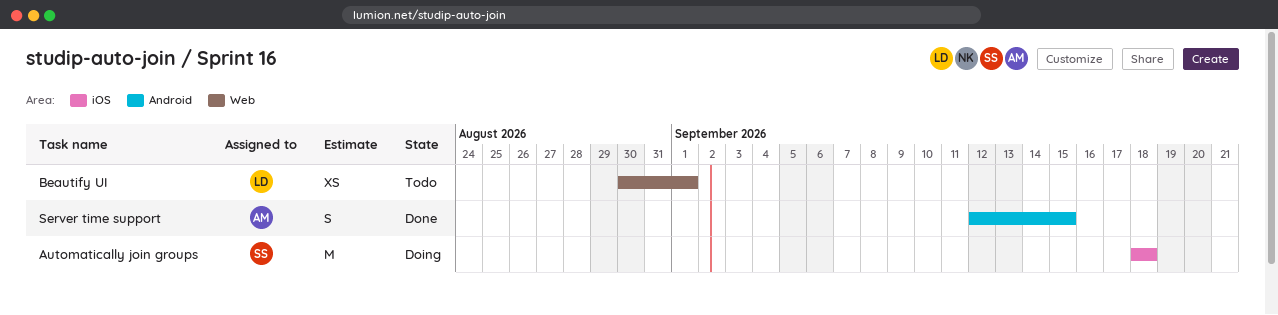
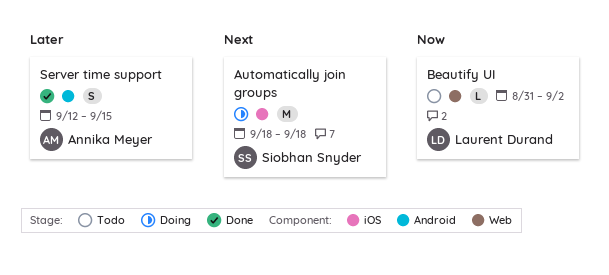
Beautify UI, estimate: XS -> L
Beautify UI, start: Aug 30 -> Aug 31
Beautify UI, due: Sep 1 -> Sep 2

